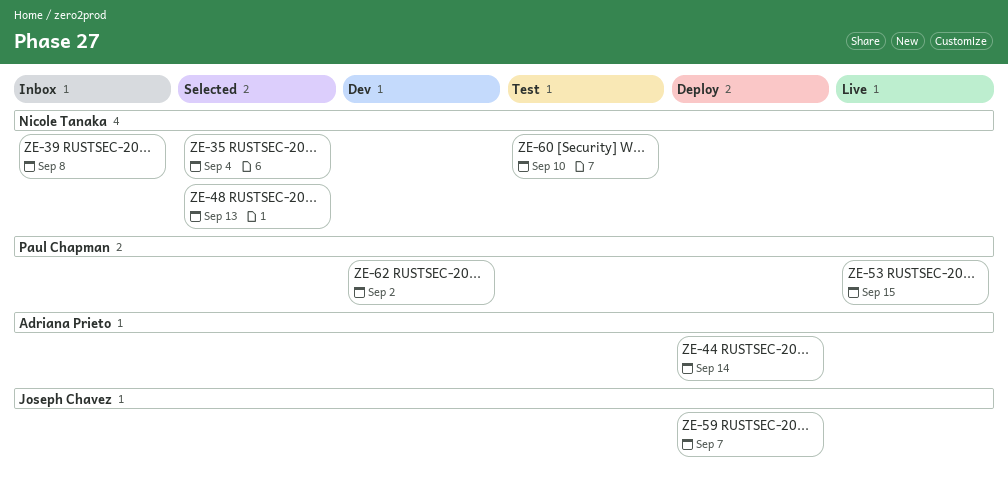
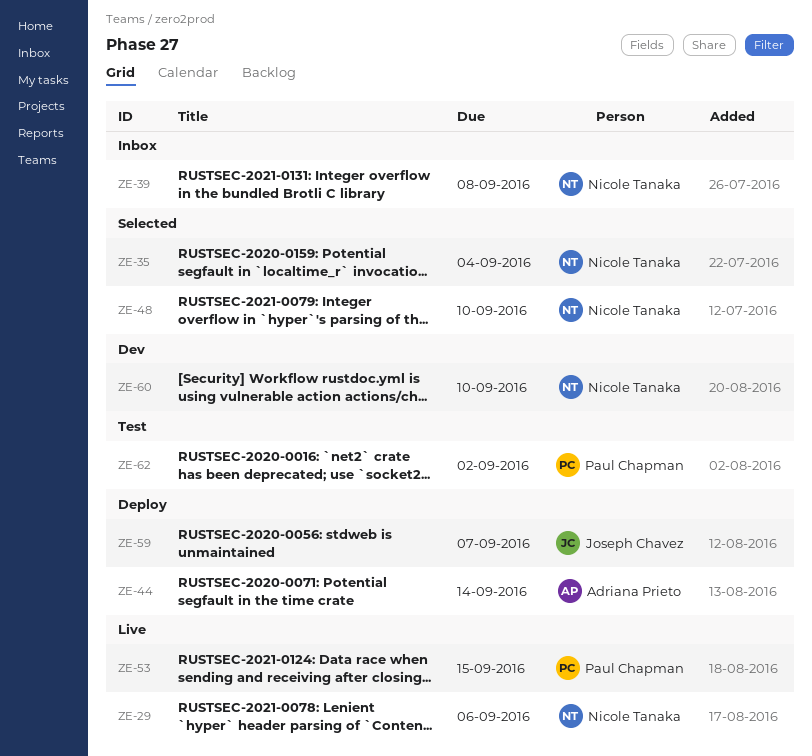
ZE-29: none -> present
ZE-48, due: Sep 13 -> Sep 10
ZE-60, status: Test -> Dev
ZE-62, status: Dev -> Test

